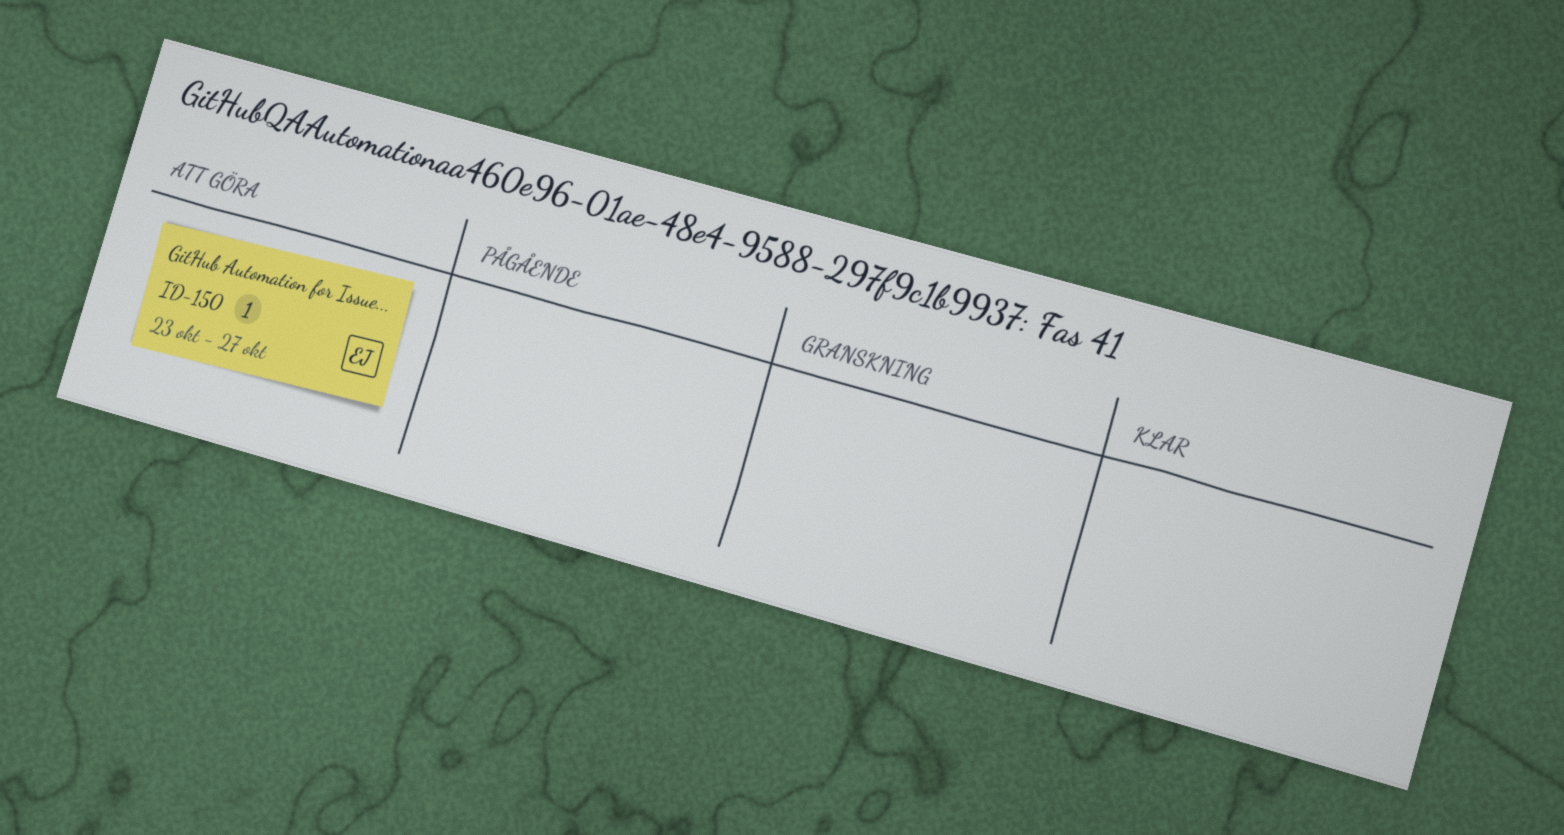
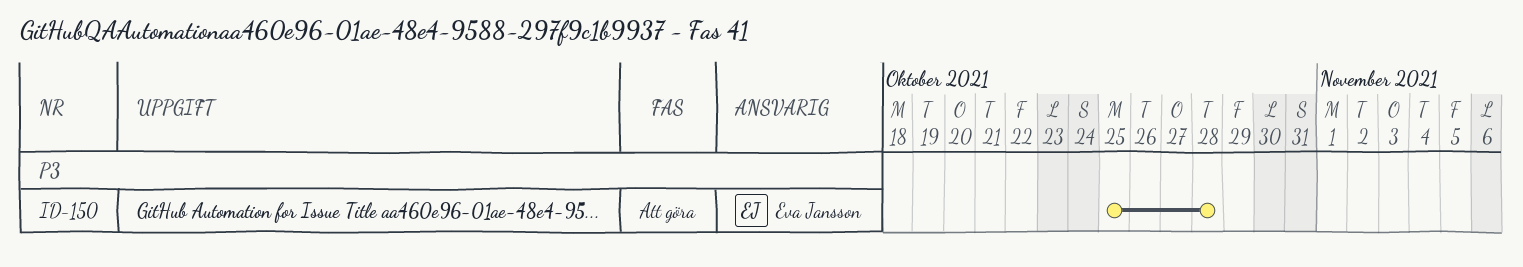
ID-150, start: Oct 23 -> Oct 25
ID-150, due: Oct 27 -> Oct 28

